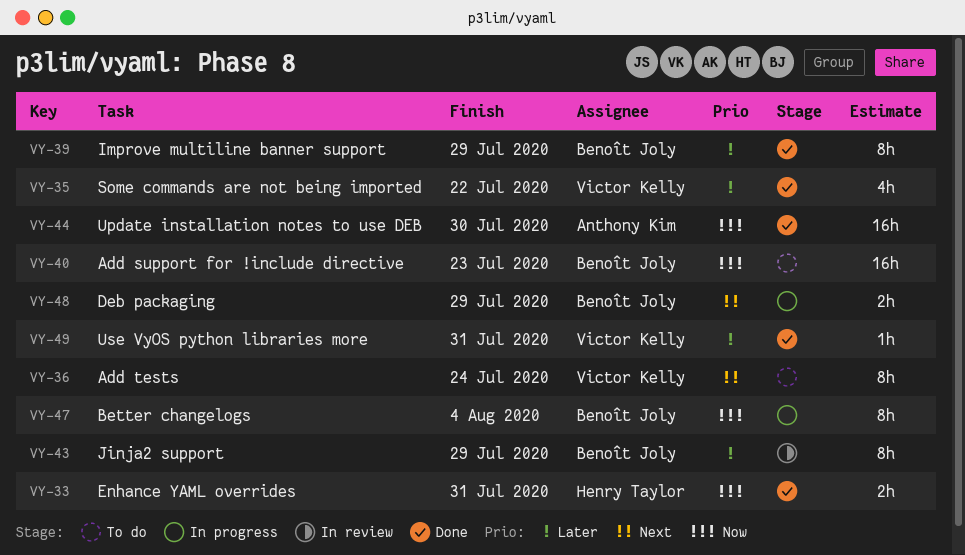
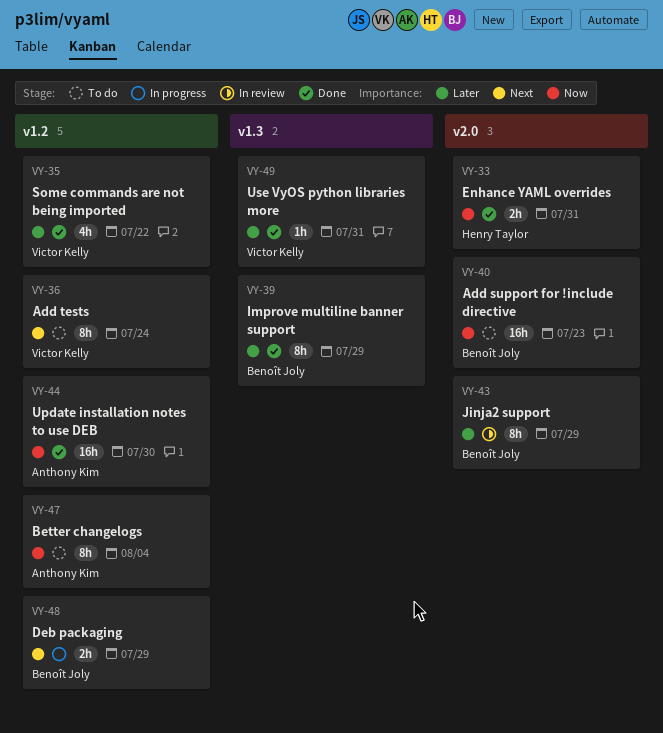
VY-47, status: In progress -> To do
VY-47, owner: Benoît Joly -> Anthony Kim

